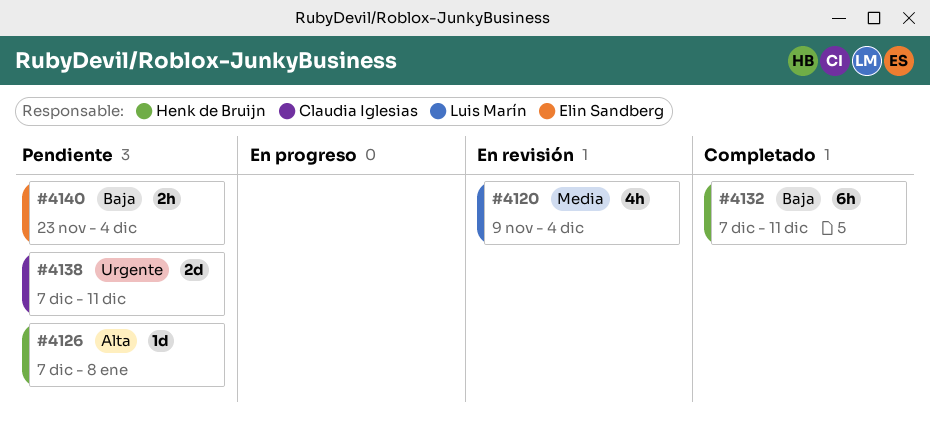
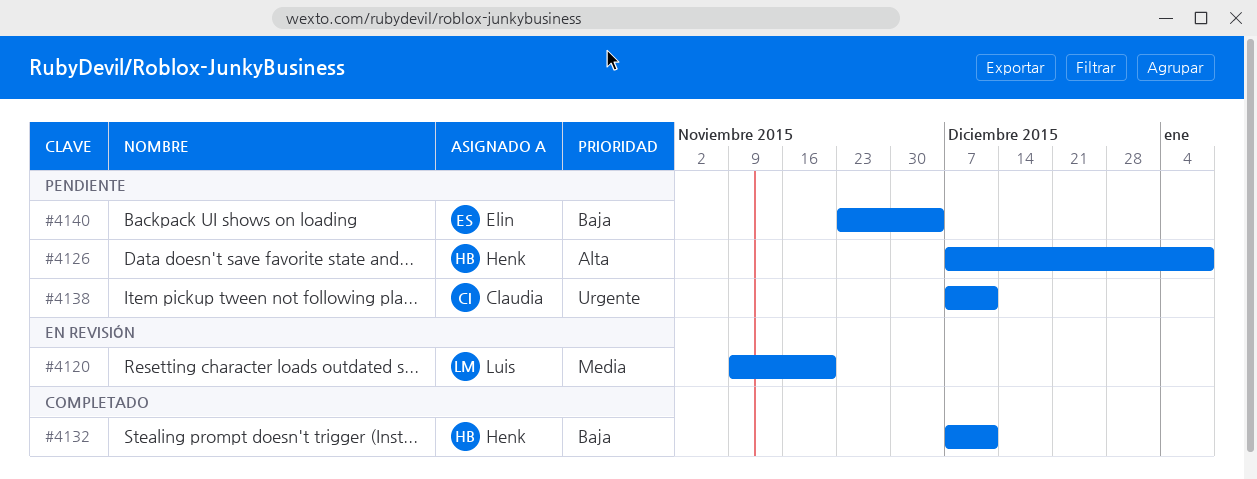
#4120, due: Dec 4 -> Nov 20

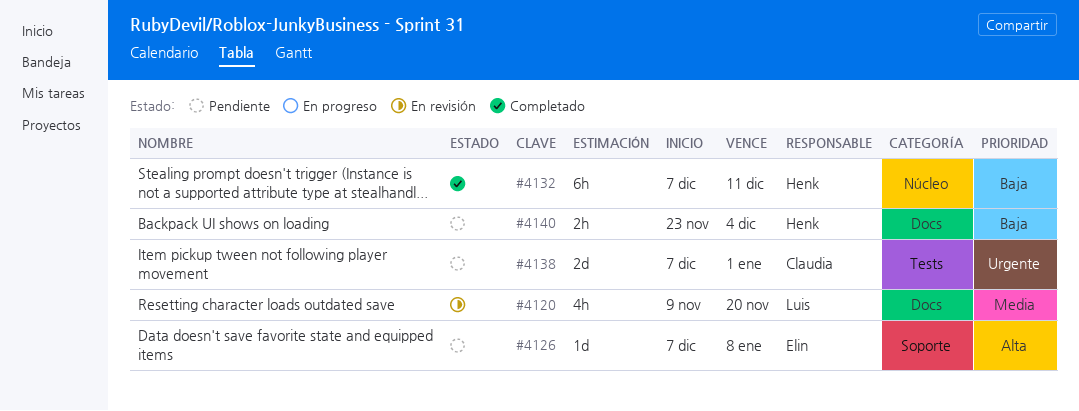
#4126, owner: Henk -> Elin
#4138, due: Dec 11 -> Jan 1
#4140, owner: Elin -> Henk

